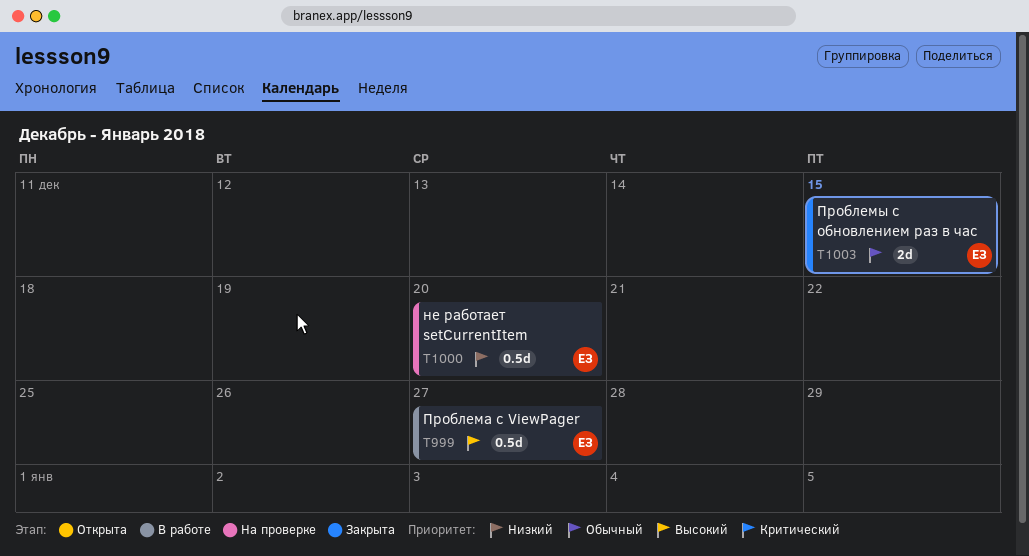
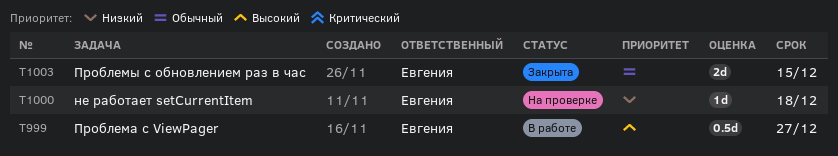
T1000, estimate: 0.5d -> 1d
T1000, due: Dec 20 -> Dec 18

